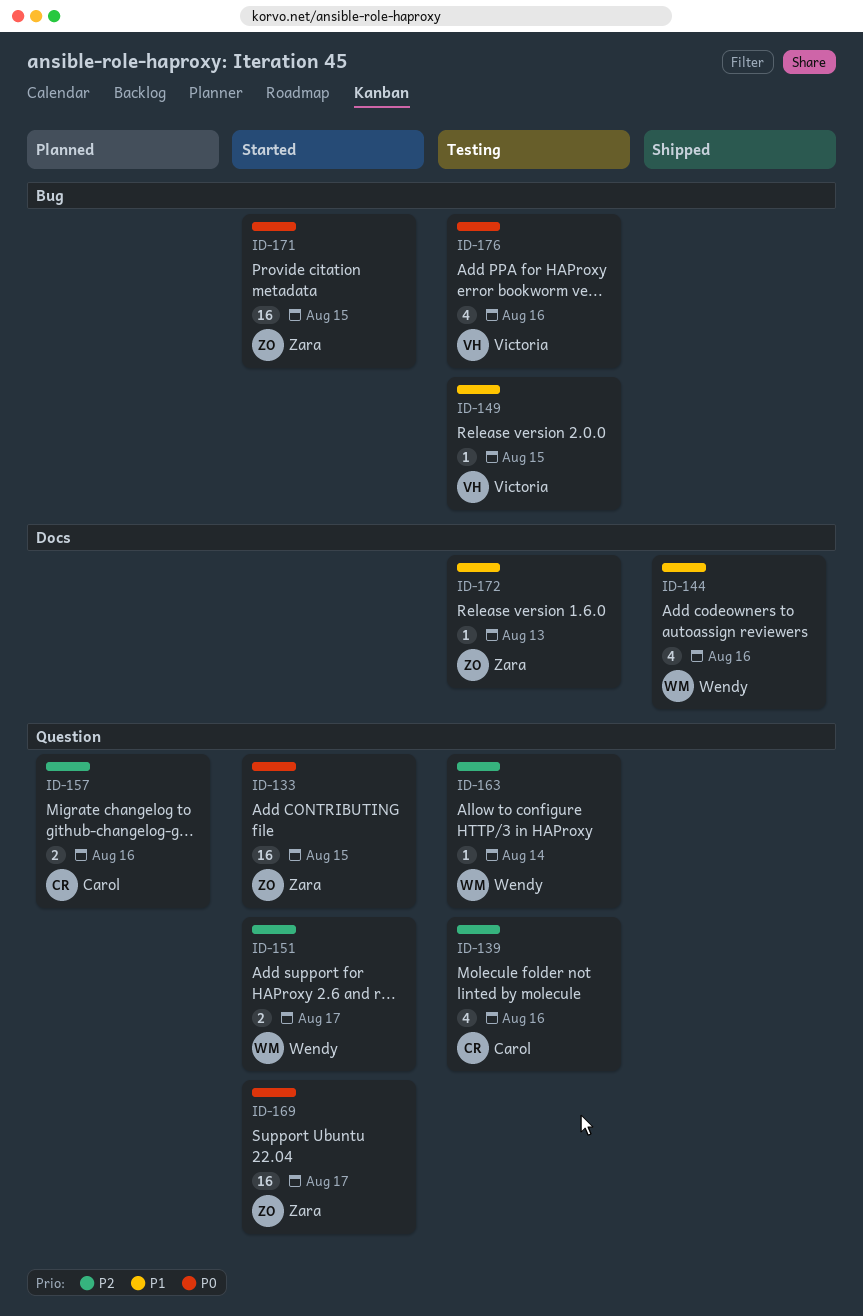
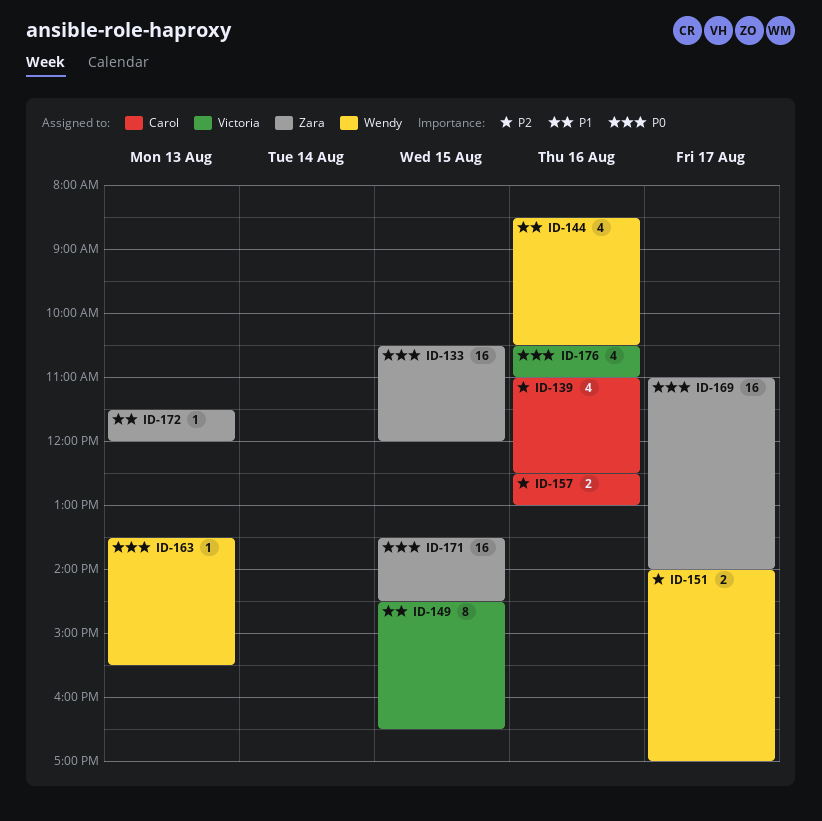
ID-149, estimate: 1 -> 8
ID-163, priority: P2 -> P0
ID-163, day: Aug 14 -> Aug 13

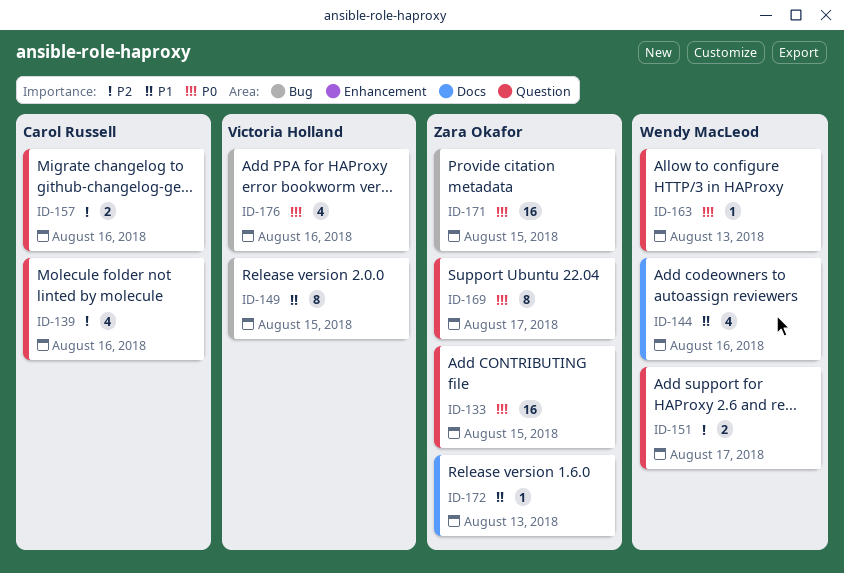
ID-169, estimate: 16 -> 8

